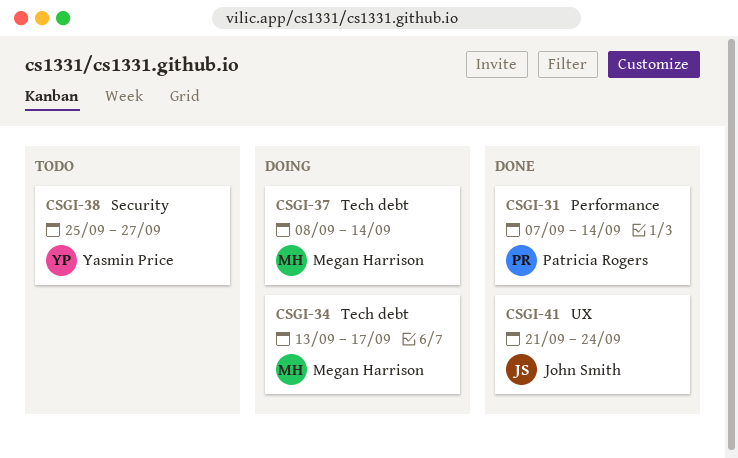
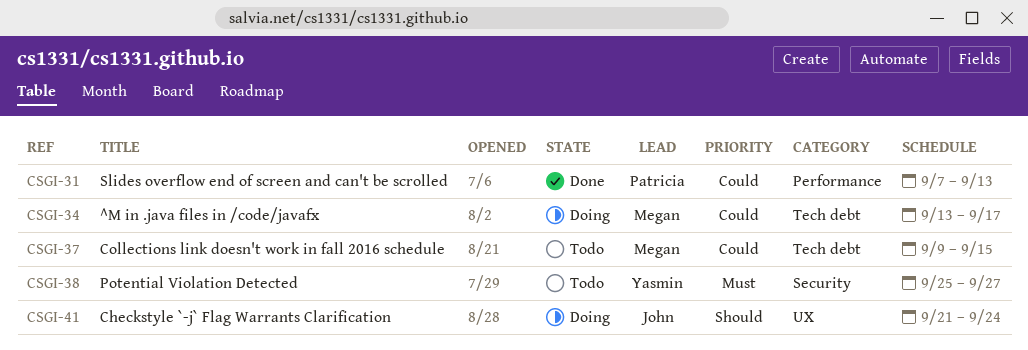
CSGI-31, due: Sep 14 -> Sep 13
CSGI-37, status: Doing -> Todo
CSGI-37, start: Sep 8 -> Sep 9
CSGI-37, due: Sep 14 -> Sep 15
CSGI-41, status: Done -> Doing

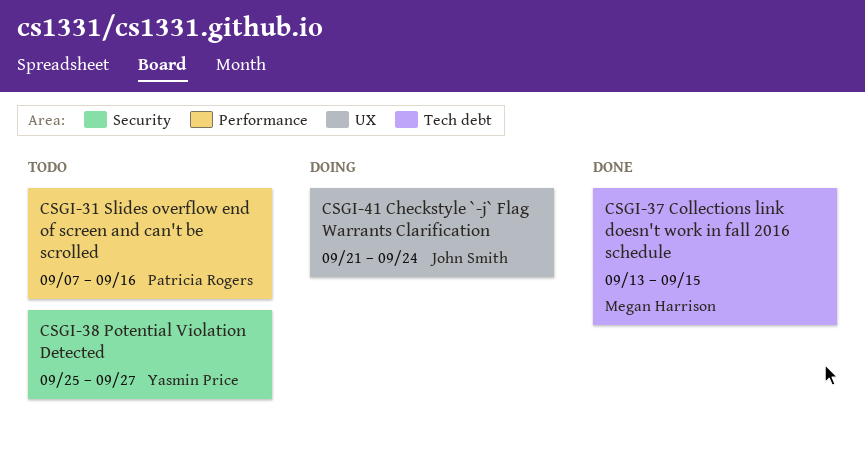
CSGI-31, status: Done -> Todo
CSGI-31, due: Sep 13 -> Sep 16
CSGI-34: present -> none
CSGI-37, status: Todo -> Done
CSGI-37, start: Sep 9 -> Sep 13

